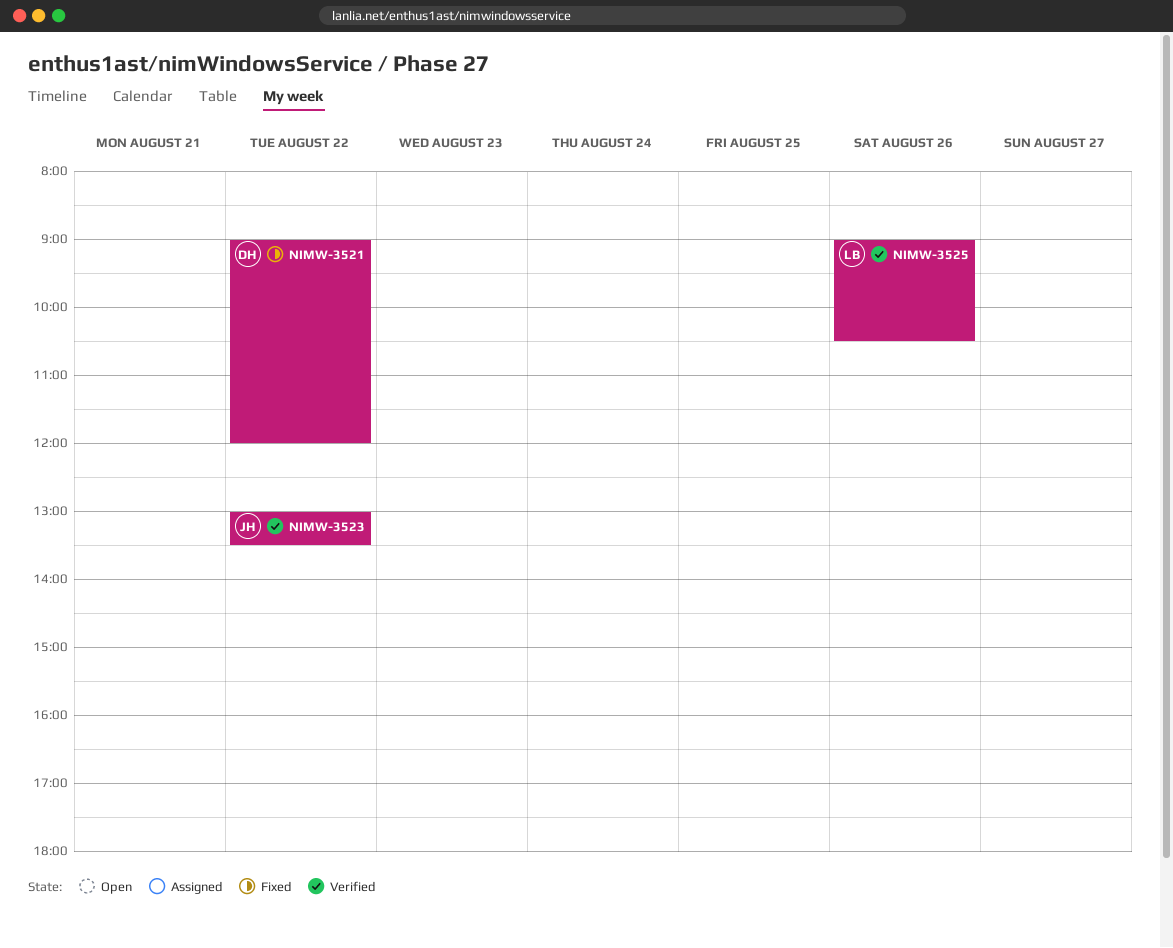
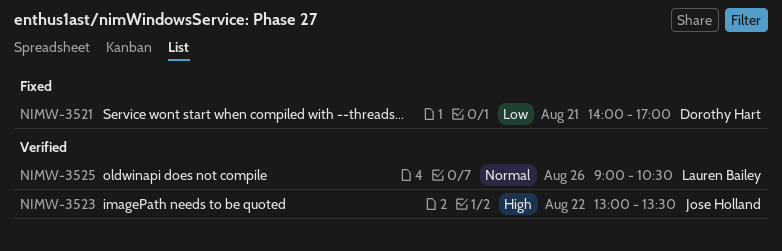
NIMW-3521, day: Aug 22 -> Aug 21
NIMW-3521, begins: 09:00 -> 14:00
NIMW-3521, ends: 12:00 -> 17:00

